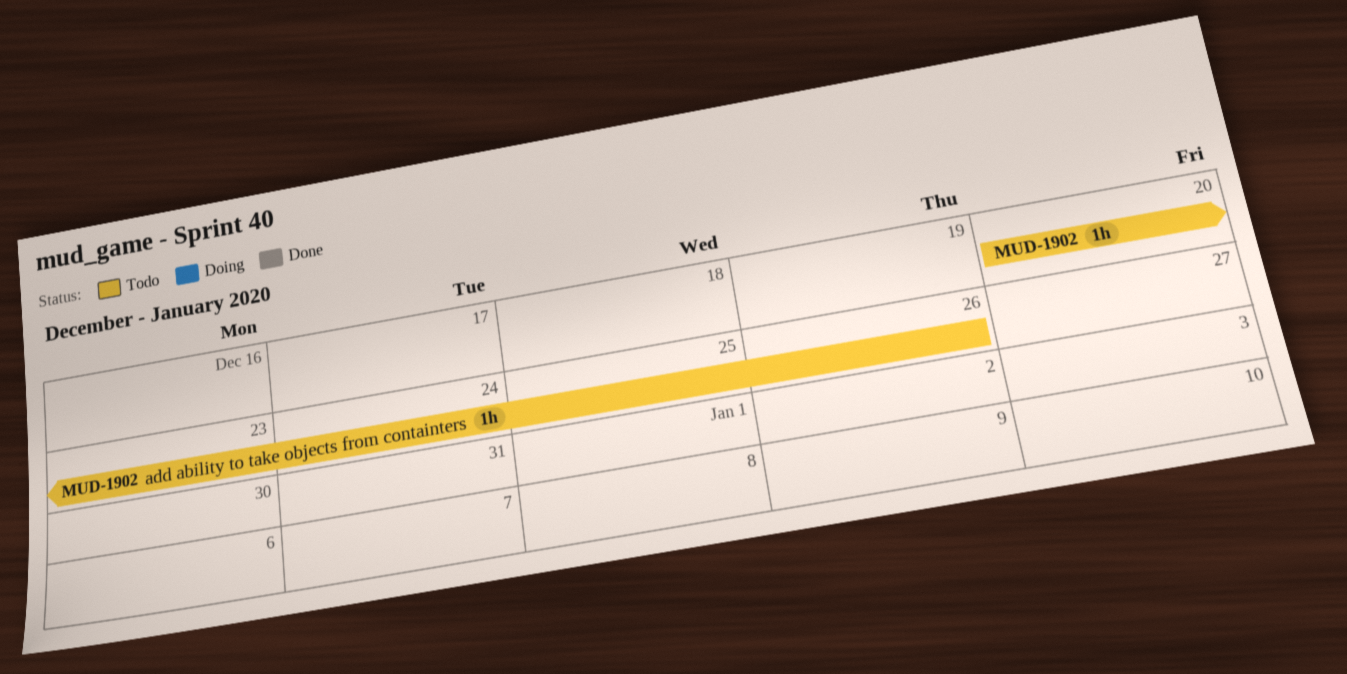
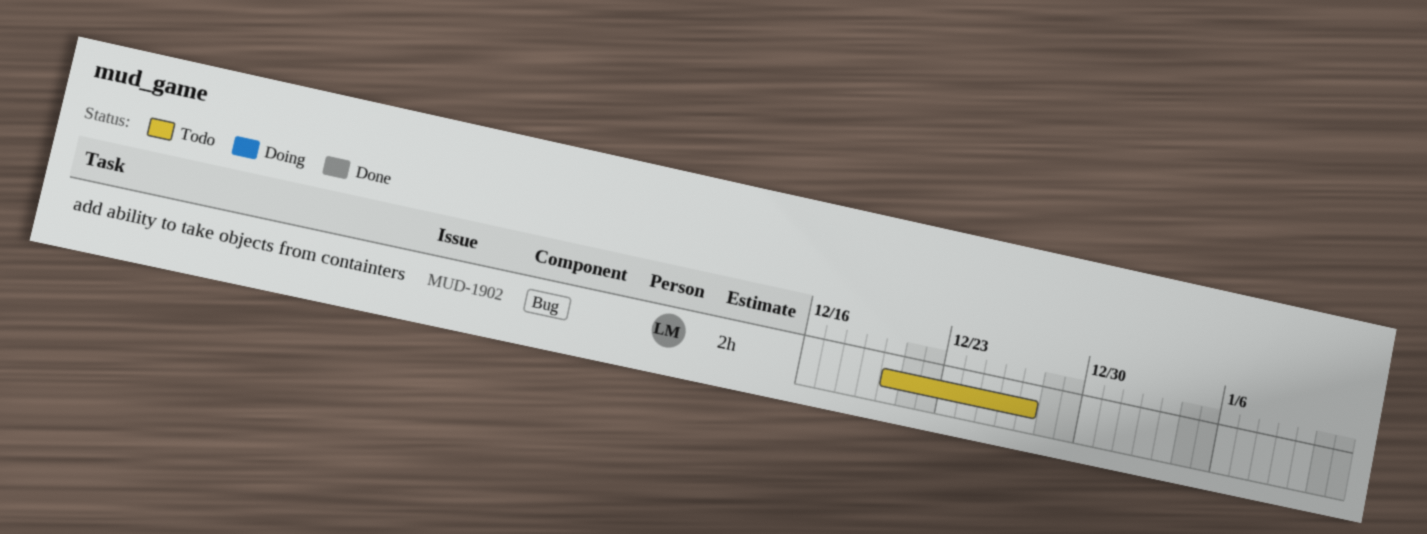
MUD-1902, estimate: 1h -> 2h
MUD-1902, due: Dec 26 -> Dec 27

